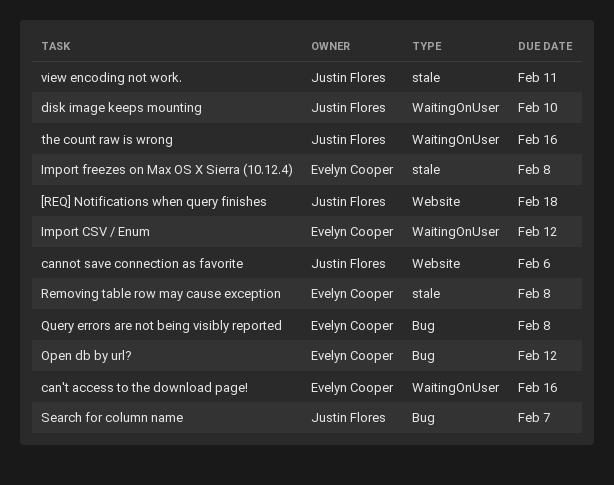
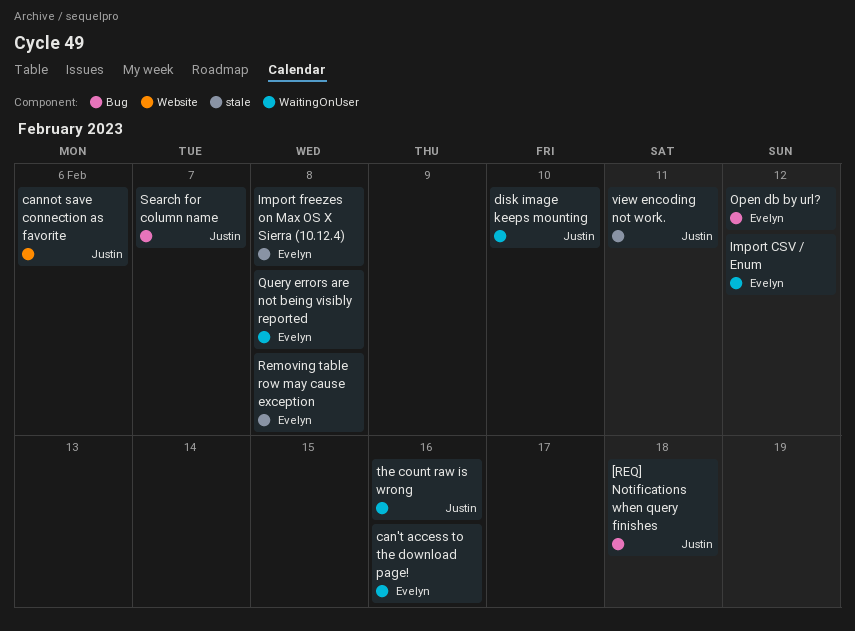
[REQ] Notifications when query finishes, label: Website -> Bug
Query errors are not being visibly reported, label: Bug -> WaitingOnUser

